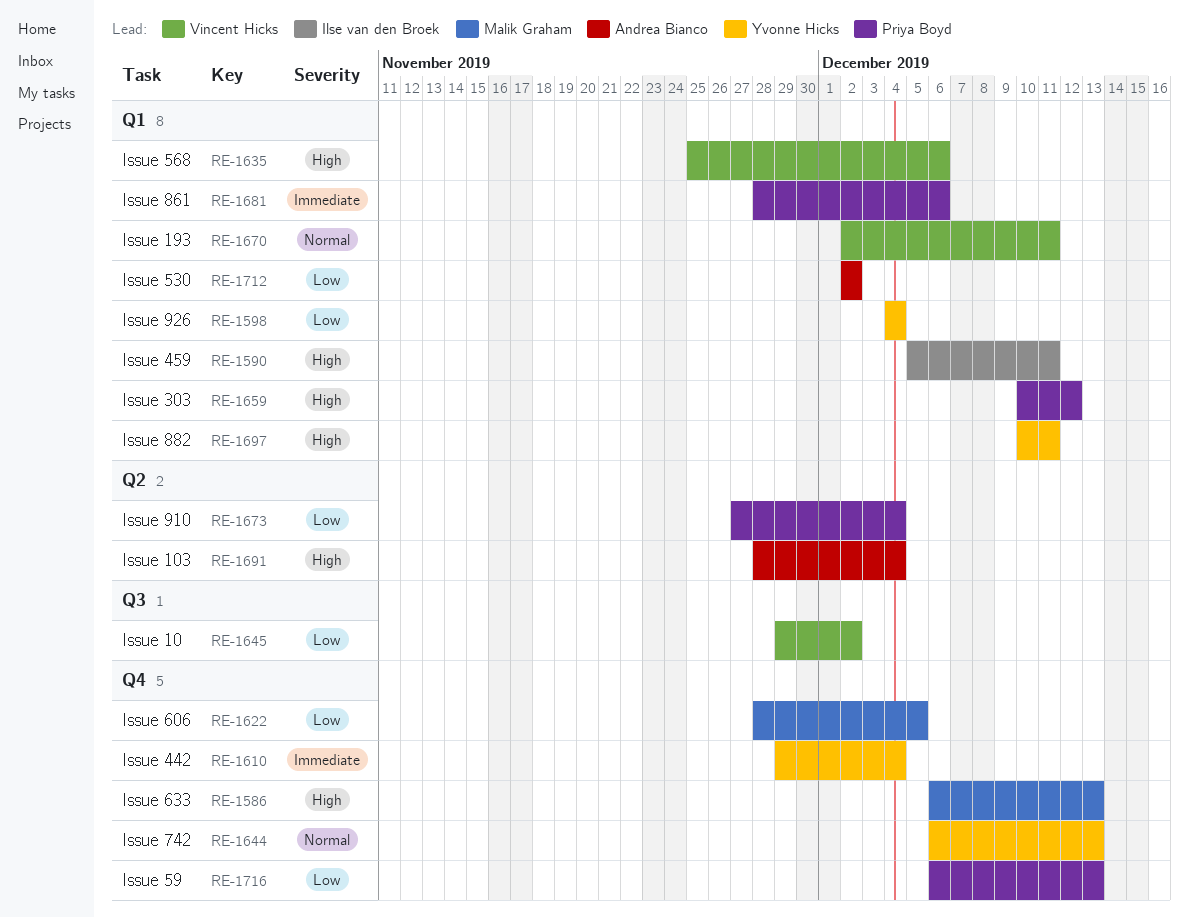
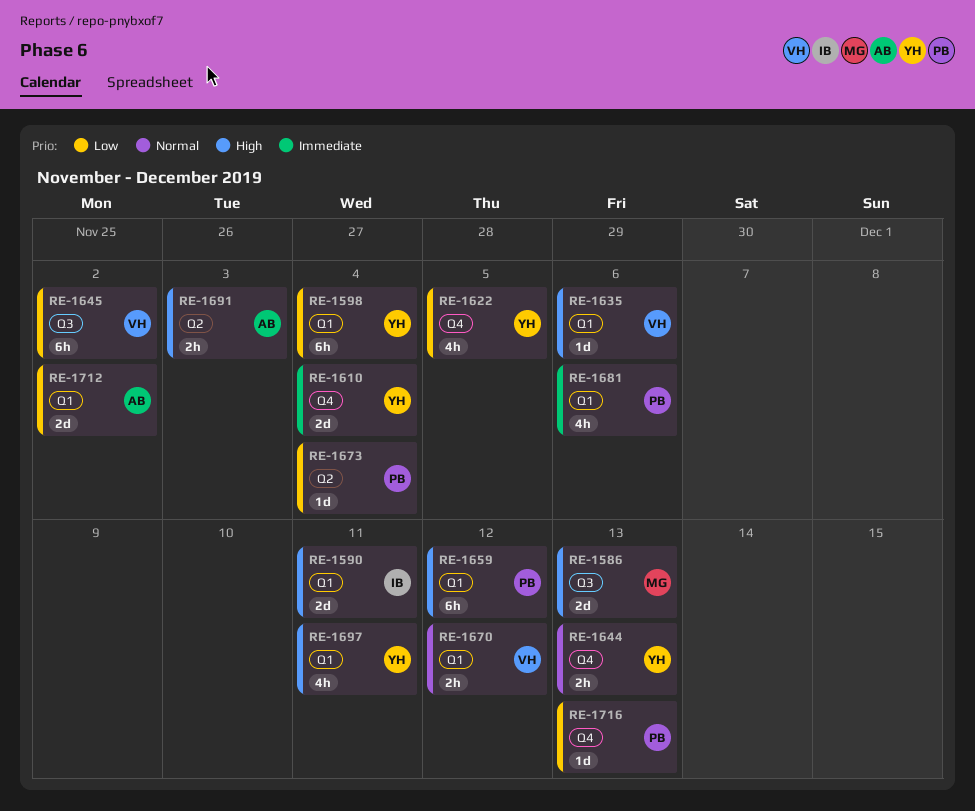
RE-1586, label: Q4 -> Q3
RE-1622, owner: Malik Graham -> Yvonne Hicks
RE-1670, due: Dec 11 -> Dec 12
RE-1691, due: Dec 4 -> Dec 3

